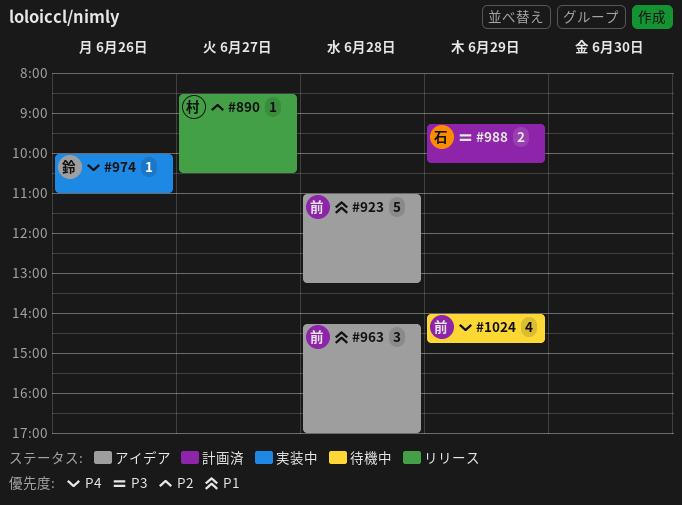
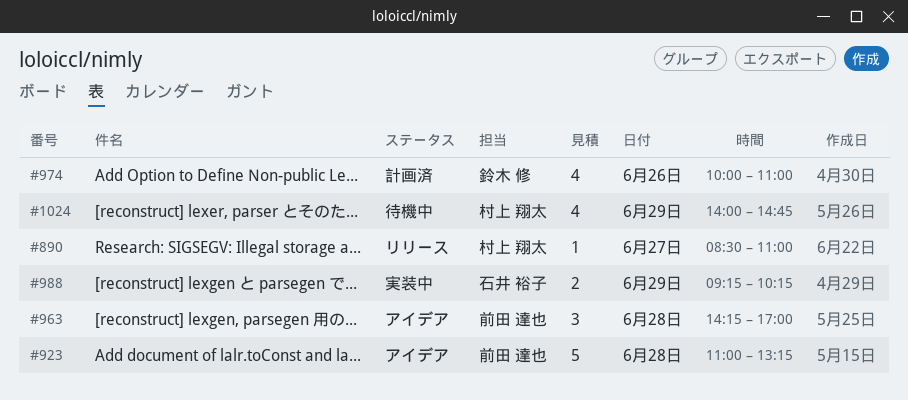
#890, ends: 10:30 -> 11:00
#974, status: 実装中 -> 計画済
#974, estimate: 1 -> 4
#988, status: 計画済 -> 実装中
#1024, owner: 前田 達也 -> 村上 翔太

